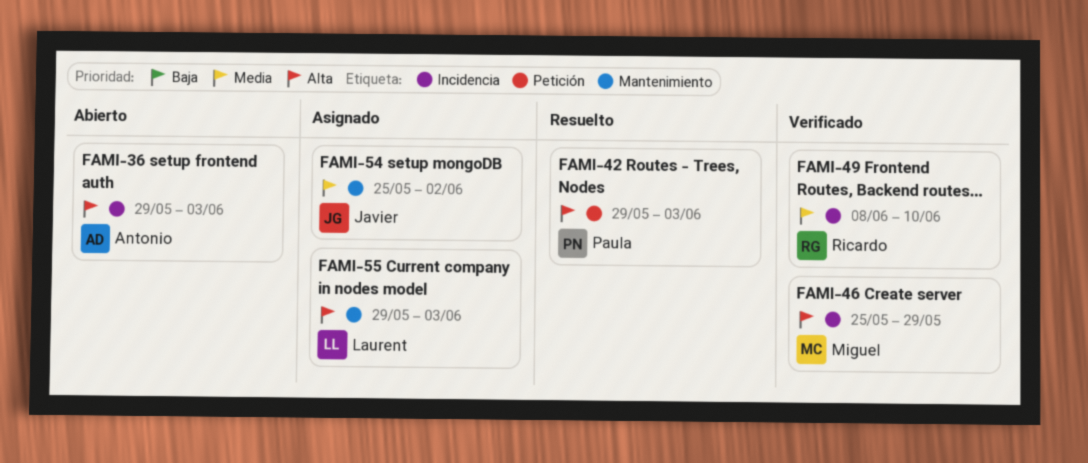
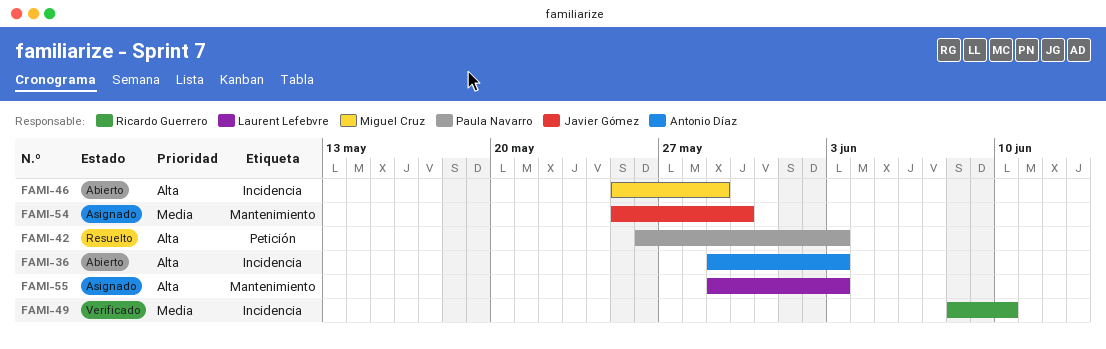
FAMI-42, start: May 29 -> May 26
FAMI-46, status: Verificado -> Abierto
FAMI-54, due: Jun 2 -> May 30

